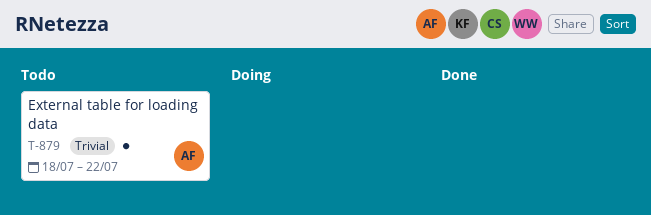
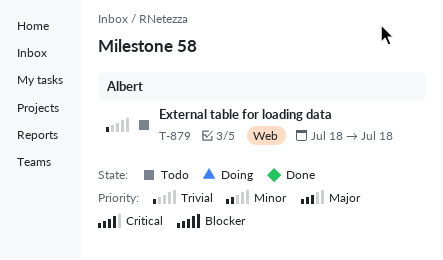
T-879, due: Jul 22 -> Jul 18

